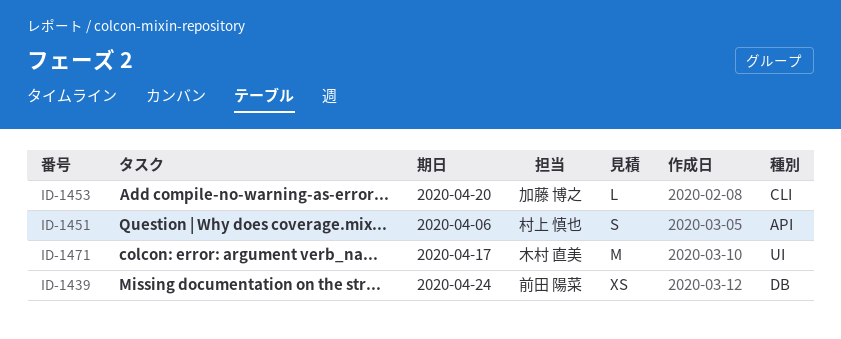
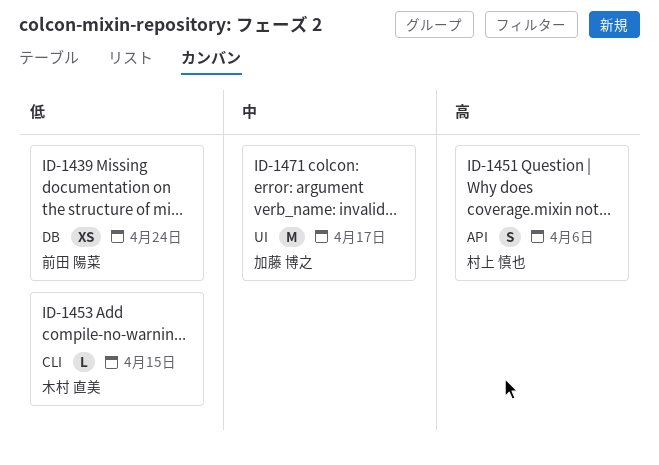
ID-1453, owner: 加藤 博之 -> 木村 直美
ID-1453, due: Apr 20 -> Apr 15
ID-1471, owner: 木村 直美 -> 加藤 博之

